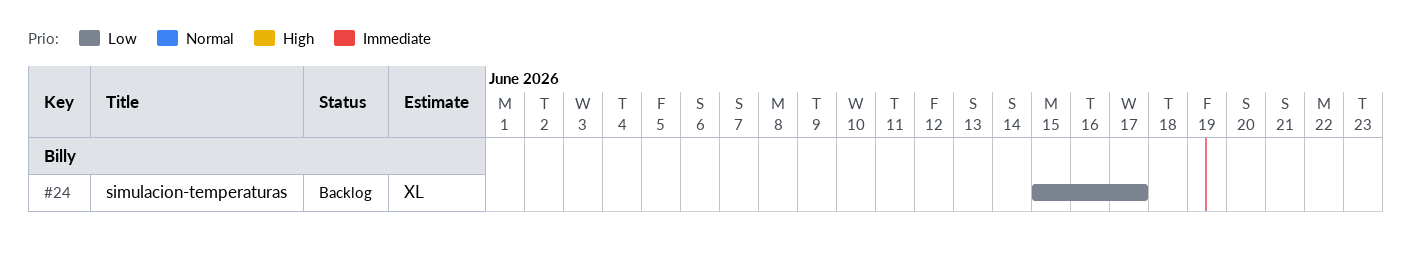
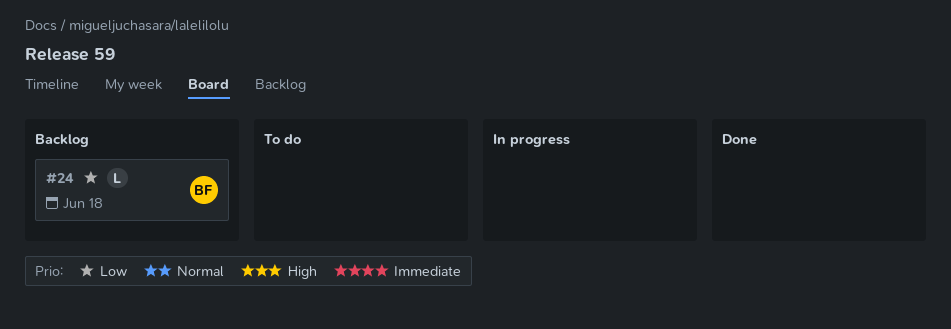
#24, estimate: XL -> L
#24, due: Jun 17 -> Jun 18

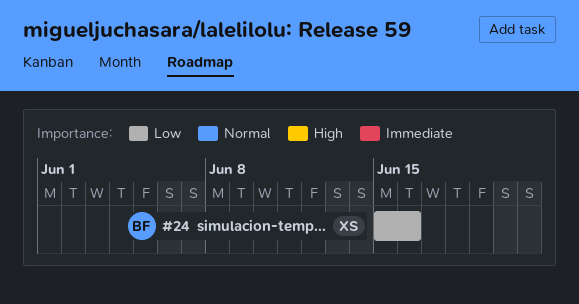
#24, estimate: L -> XS
#24, due: Jun 18 -> Jun 16

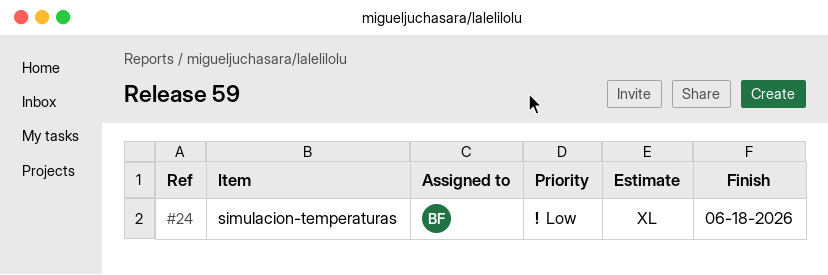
#24, estimate: XS -> XL
#24, due: Jun 16 -> Jun 18

